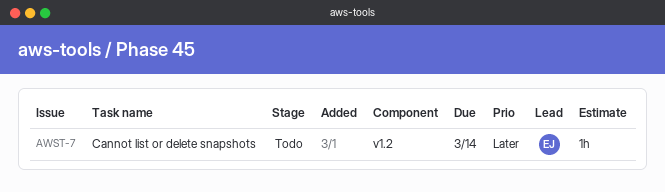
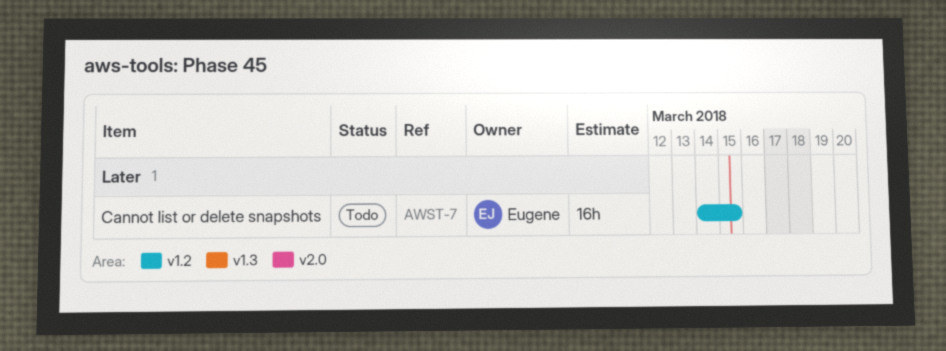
AWST-7, estimate: 1h -> 16h
AWST-7, due: Mar 14 -> Mar 15

